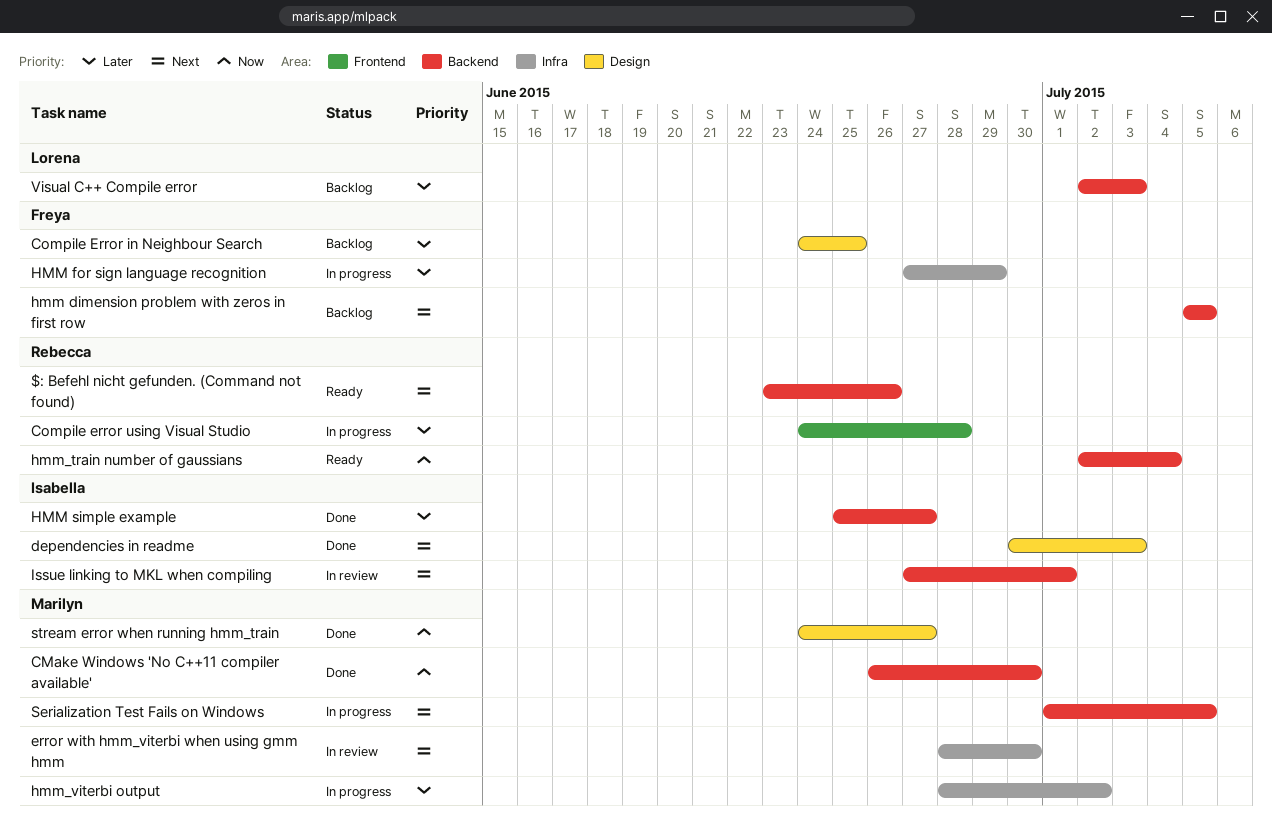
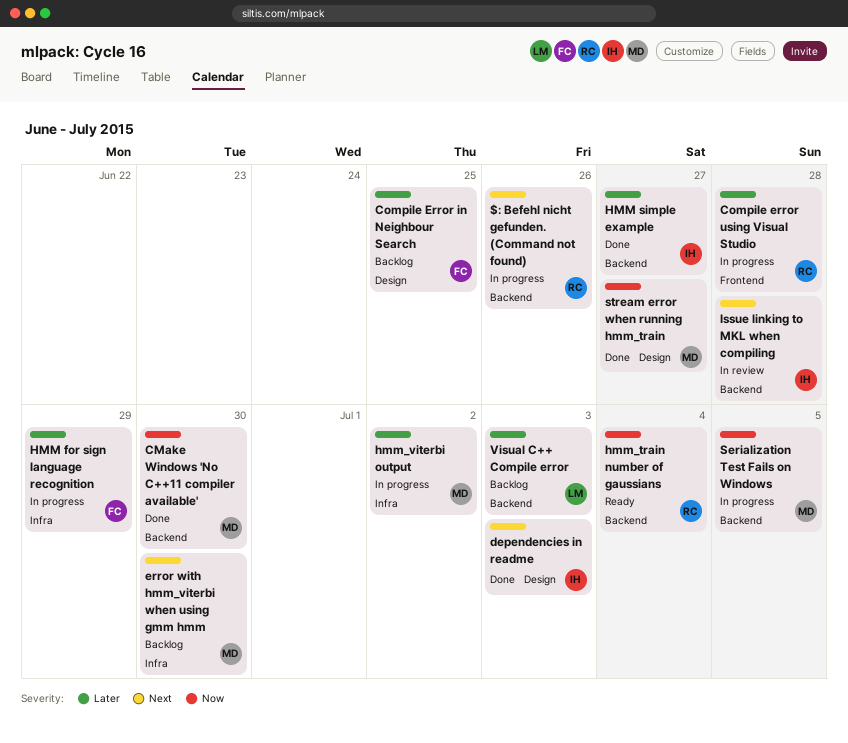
$: Befehl nicht gefunden. (Command not found), status: Ready -> In progress
error with hmm_viterbi when using gmm hmm, status: In review -> Backlog
hmm dimension problem with zeros in first row: present -> none
Issue linking to MKL when compiling, due: Jul 1 -> Jun 28
Serialization Test Fails on Windows, priority: Next -> Now

